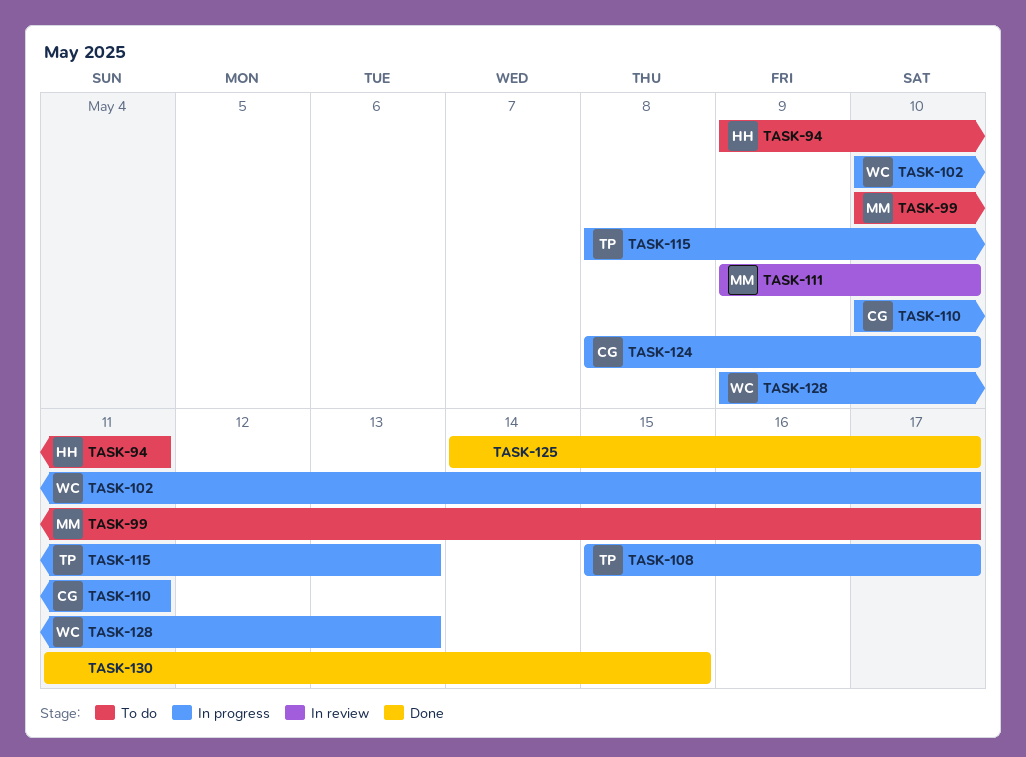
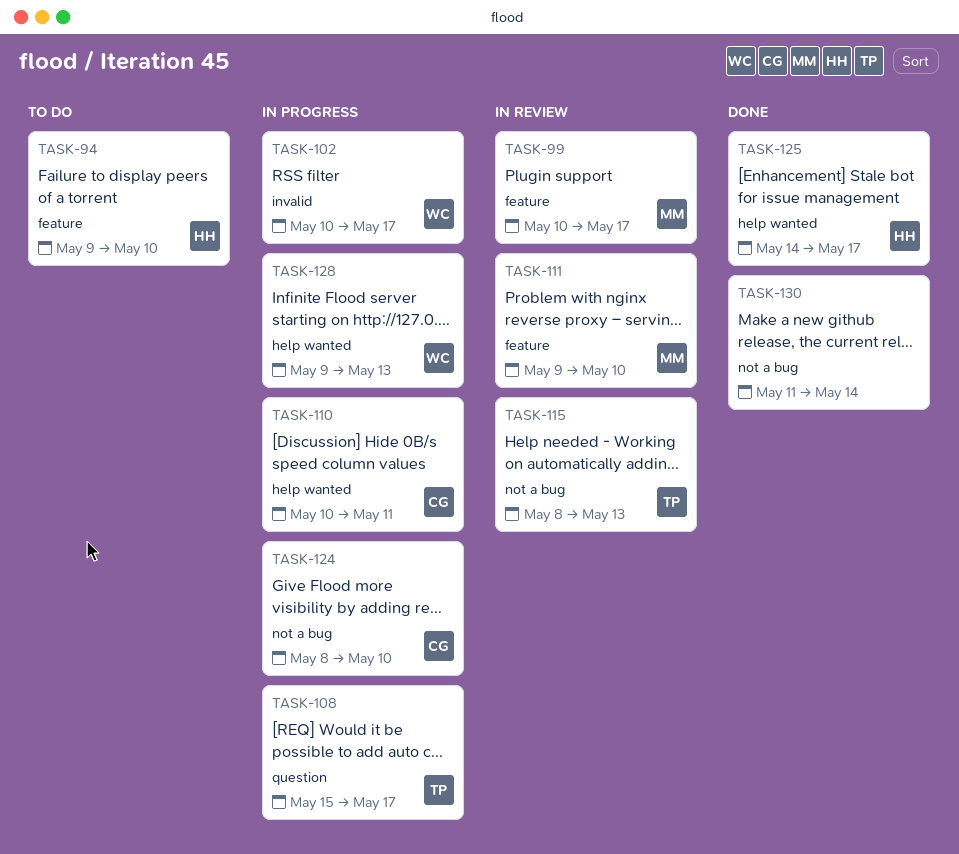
TASK-94, due: May 11 -> May 10
TASK-99, status: To do -> In review
TASK-115, status: In progress -> In review
TASK-125, owner: none -> HH
TASK-130, due: May 15 -> May 14

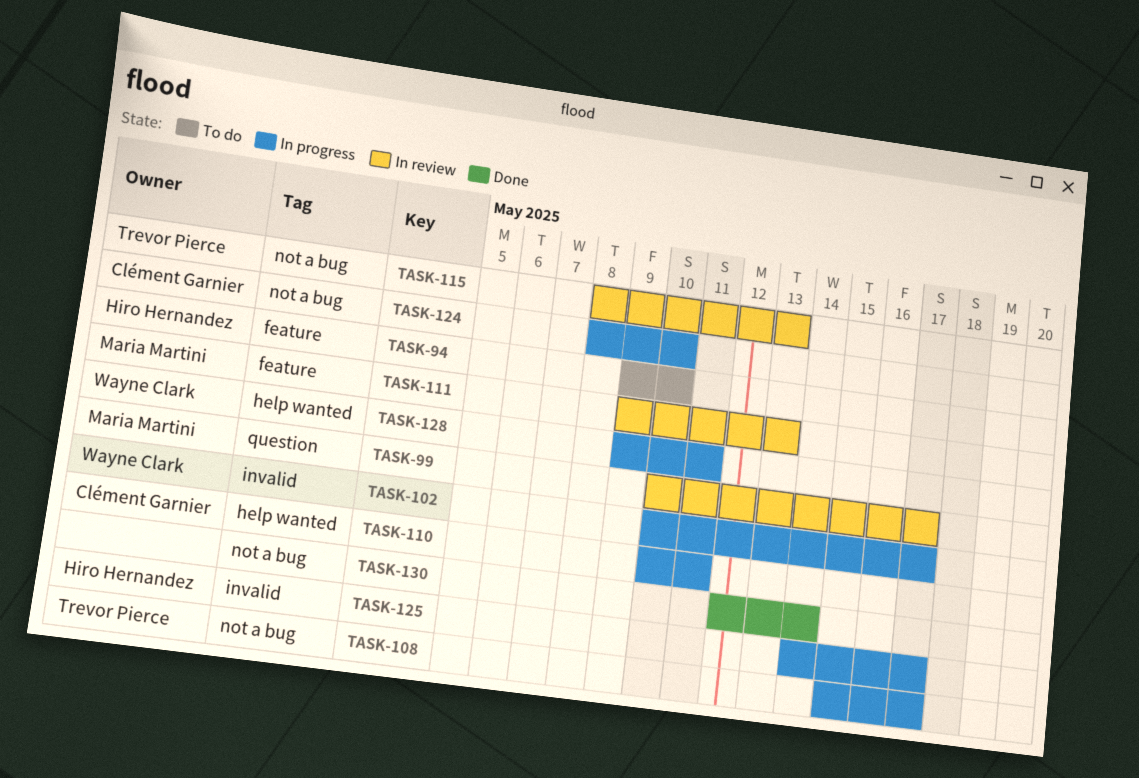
TASK-99, label: feature -> question
TASK-108, label: question -> not a bug
TASK-111, due: May 10 -> May 13
TASK-125, status: Done -> In progress
TASK-125, label: help wanted -> invalid
TASK-128, due: May 13 -> May 11
TASK-130, start: May 11 -> May 12

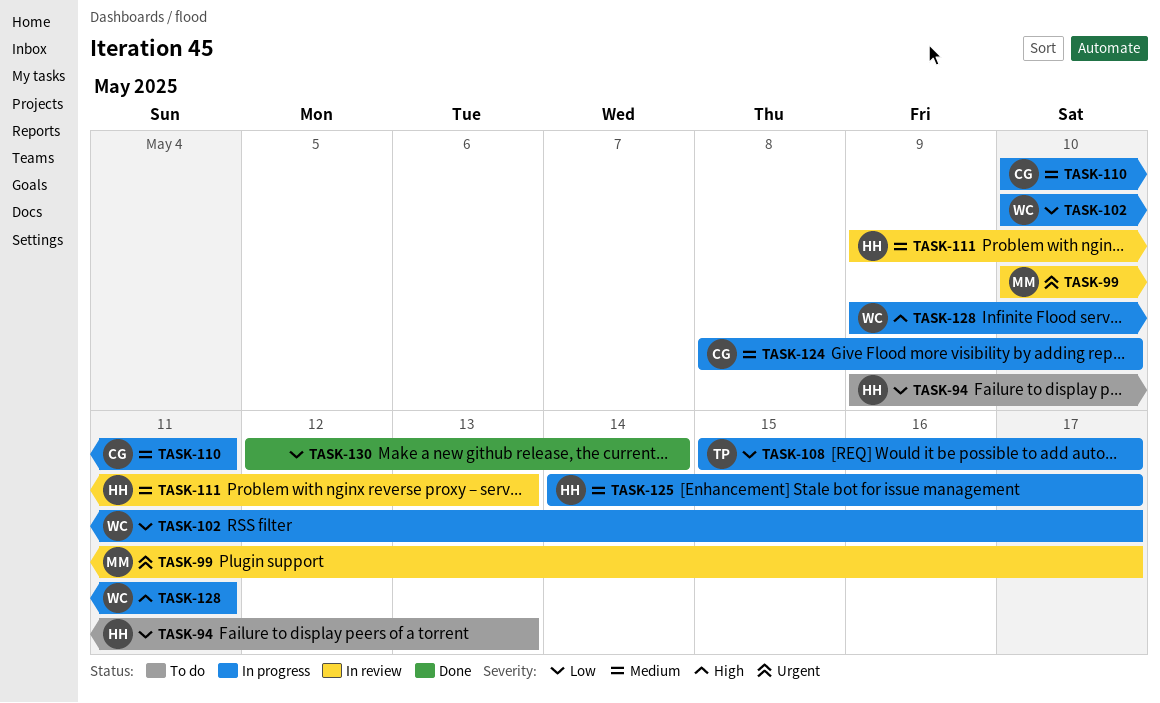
TASK-94, due: May 10 -> May 13
TASK-111, owner: Maria Martini -> Hiro Hernandez
TASK-115: present -> none

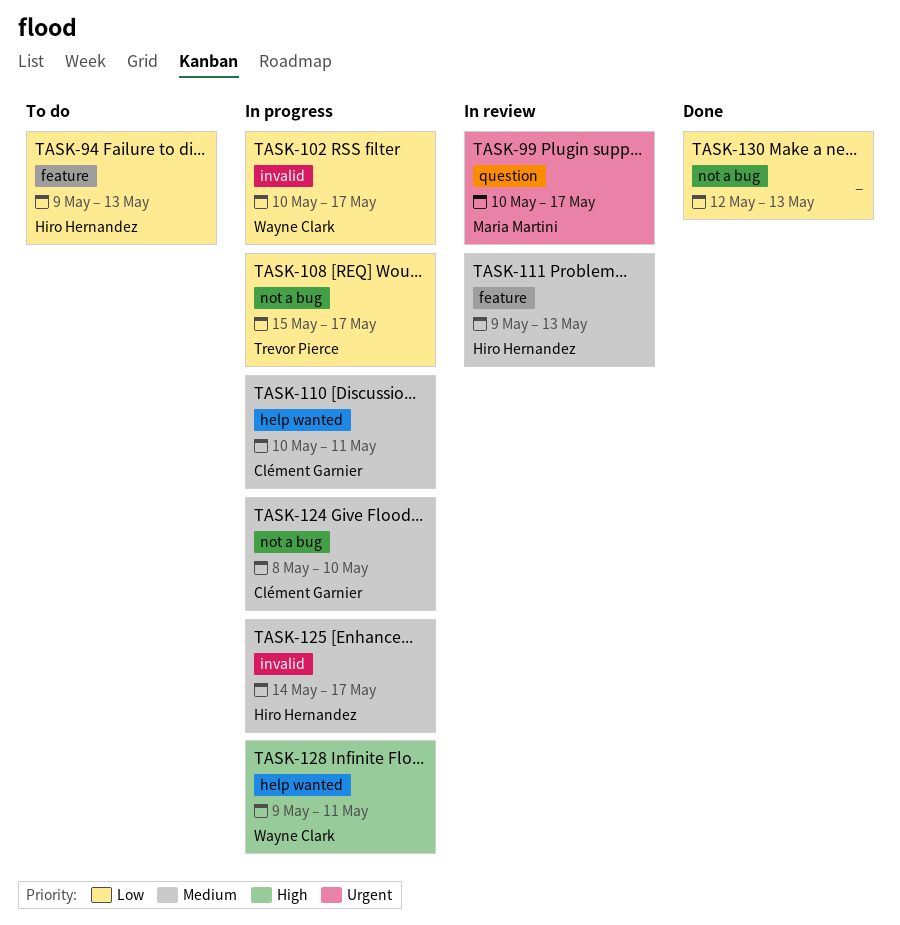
TASK-130, due: May 14 -> May 13

